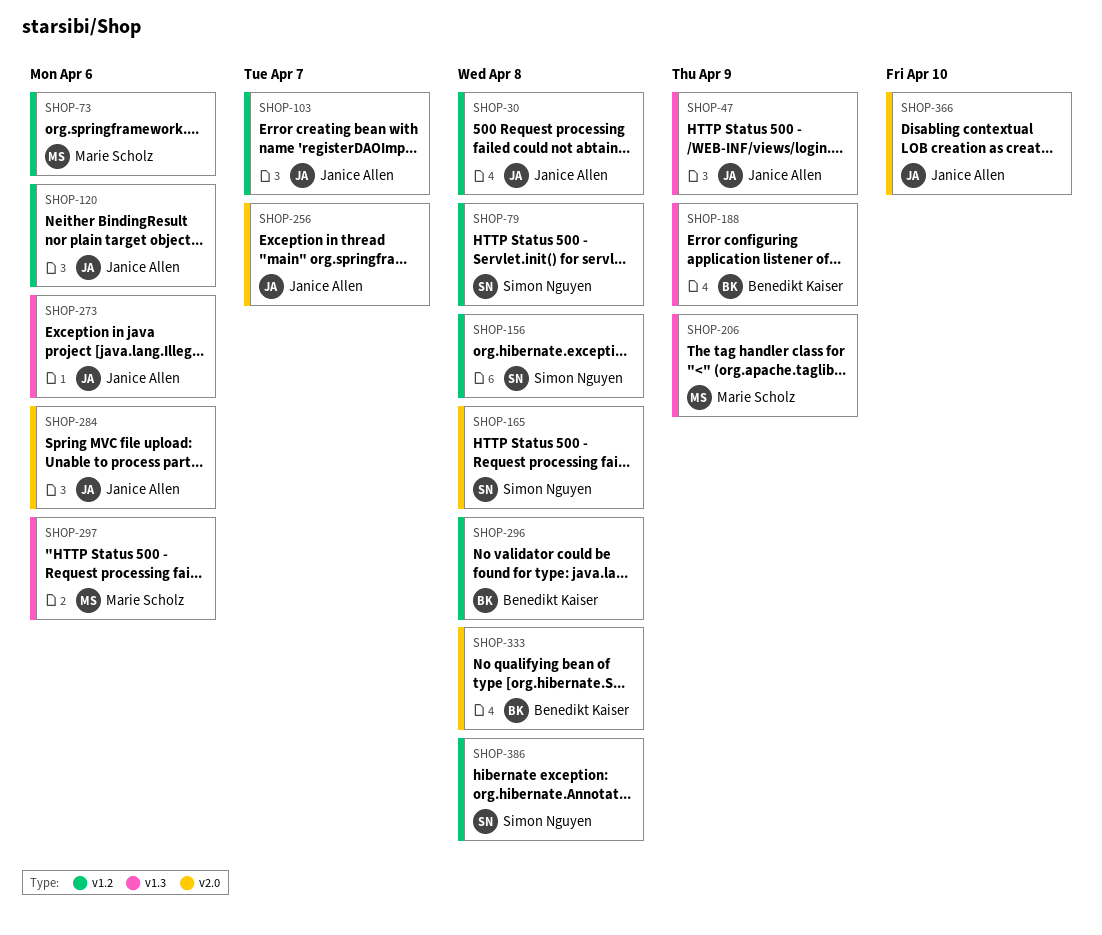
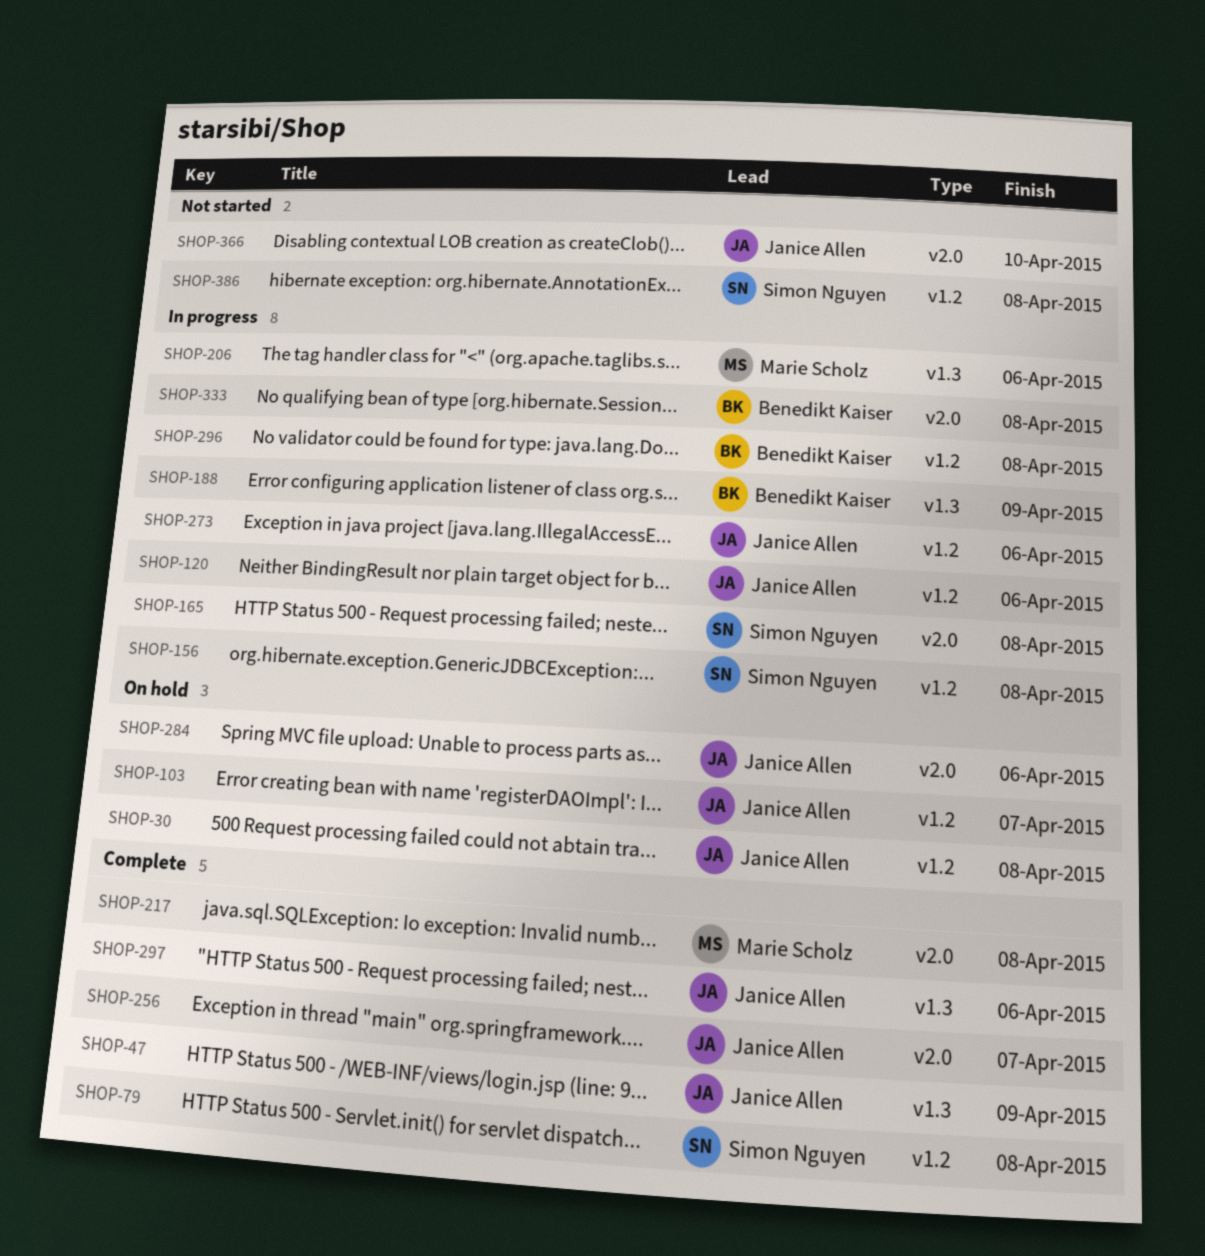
SHOP-73: present -> none
SHOP-206, due: Apr 9 -> Apr 6
SHOP-217: none -> present
SHOP-273, label: v1.3 -> v1.2
SHOP-297, owner: Marie Scholz -> Janice Allen

